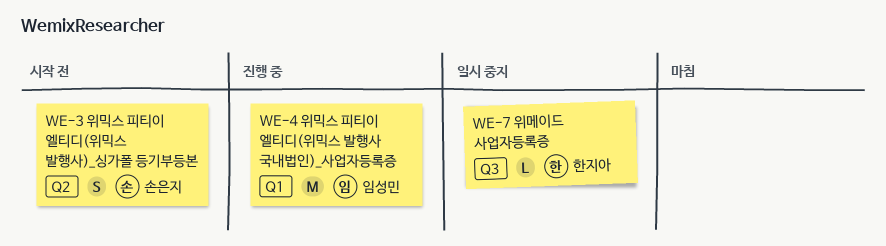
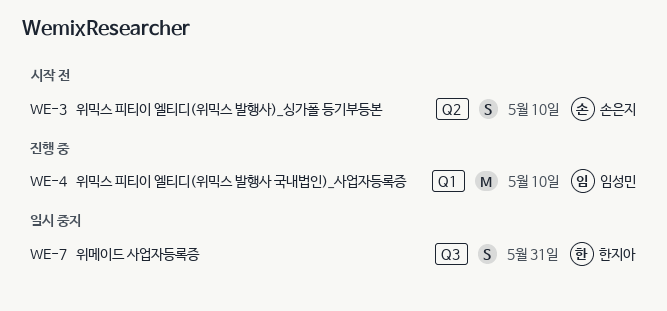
WE-7, estimate: L -> S

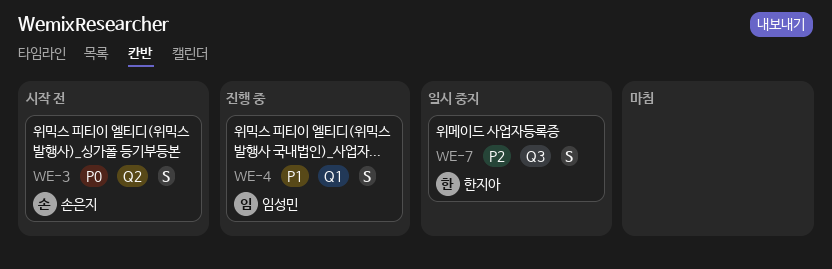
WE-4, estimate: M -> S

